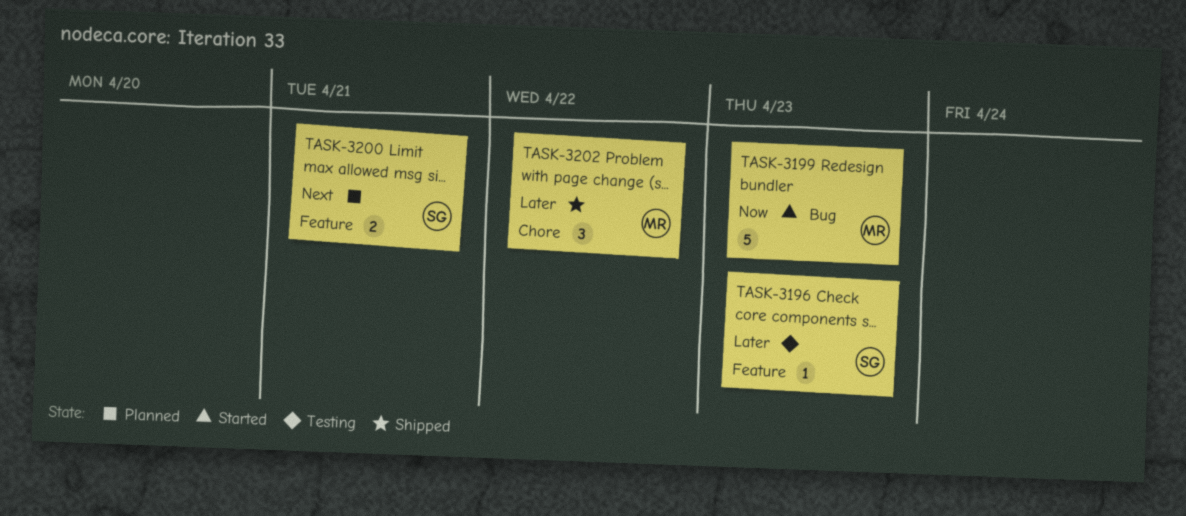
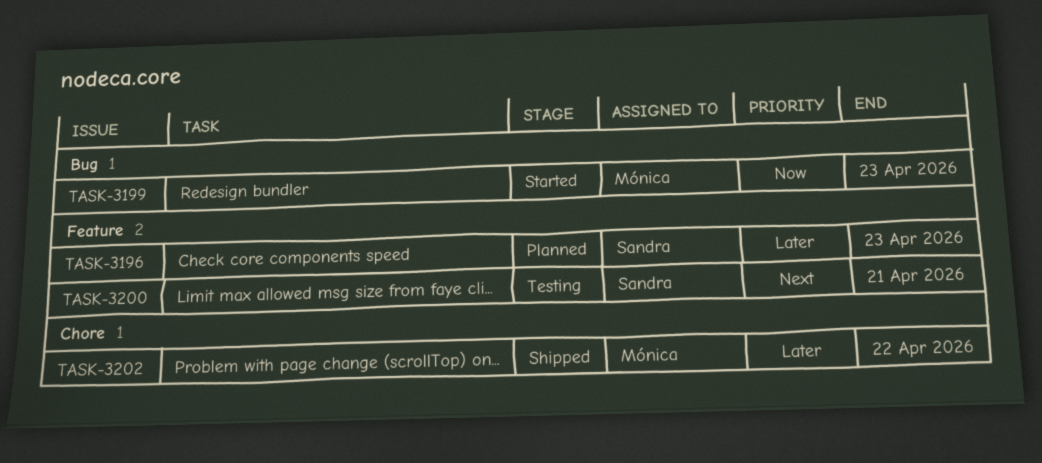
TASK-3196, status: Testing -> Planned
TASK-3200, status: Planned -> Testing

